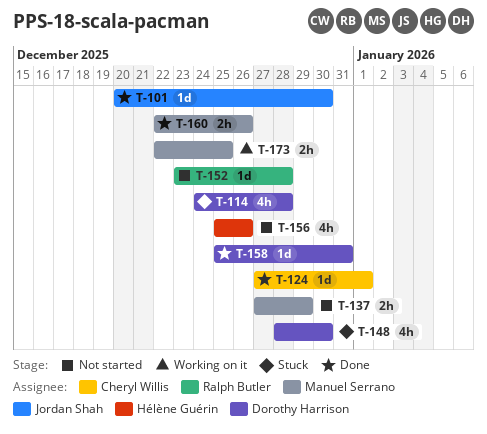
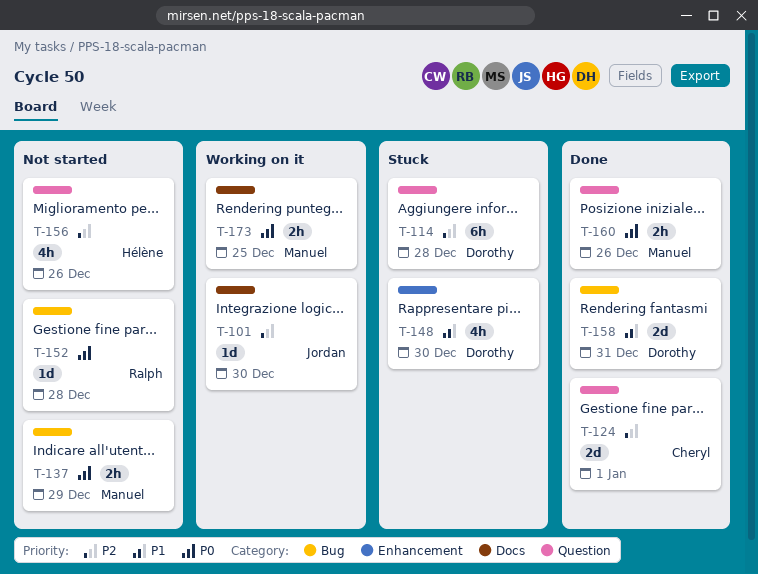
T-101, status: Done -> Working on it
T-114, estimate: 4h -> 6h
T-124, estimate: 1d -> 2d
T-158, estimate: 1d -> 2d

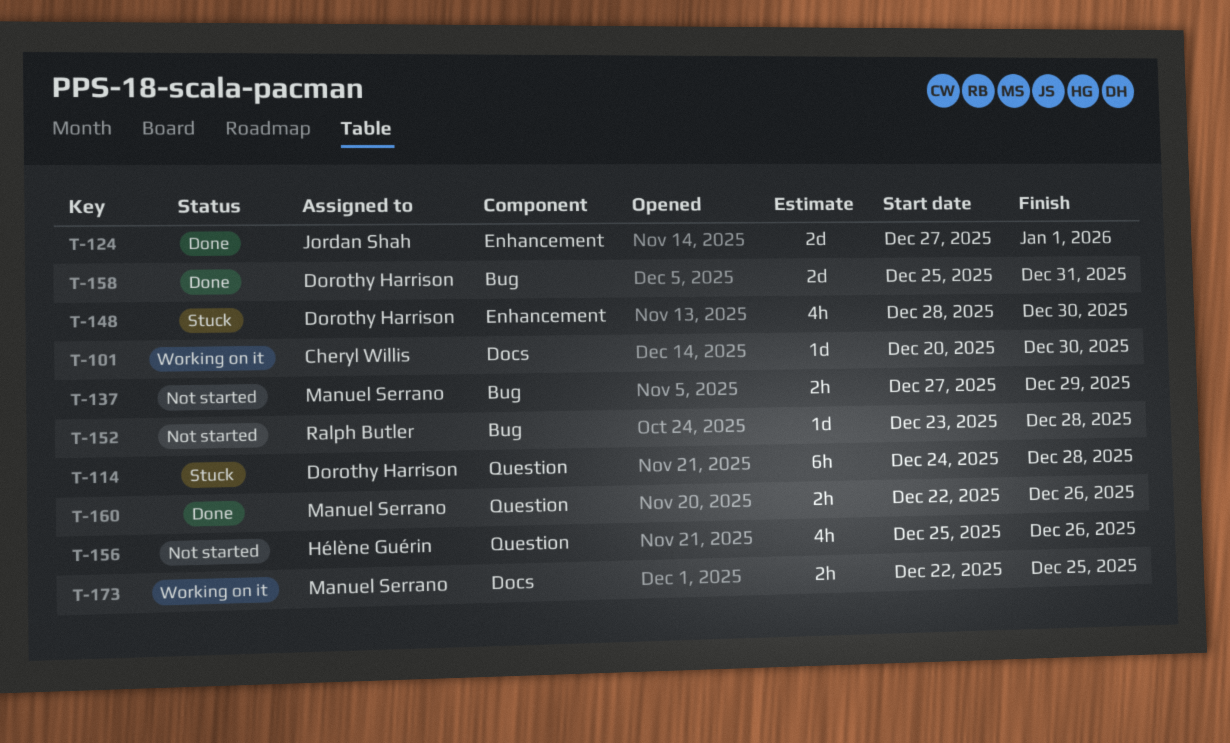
T-101, owner: Jordan Shah -> Cheryl Willis
T-124, owner: Cheryl Willis -> Jordan Shah
T-124, label: Question -> Enhancement

